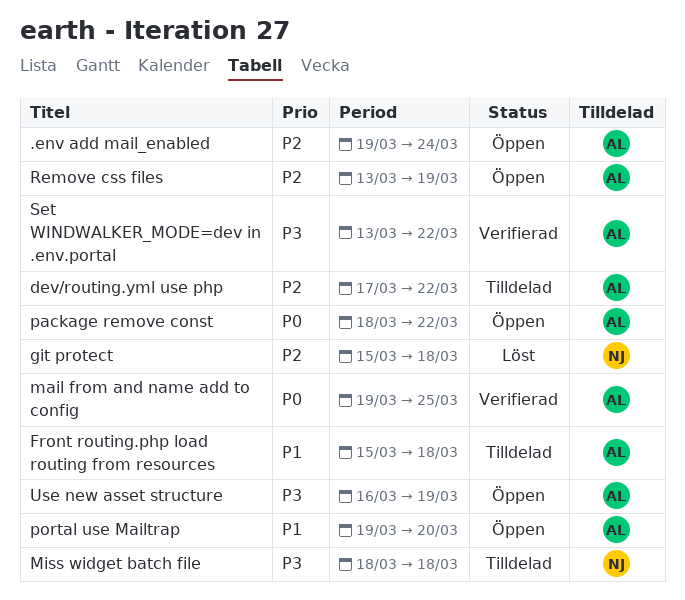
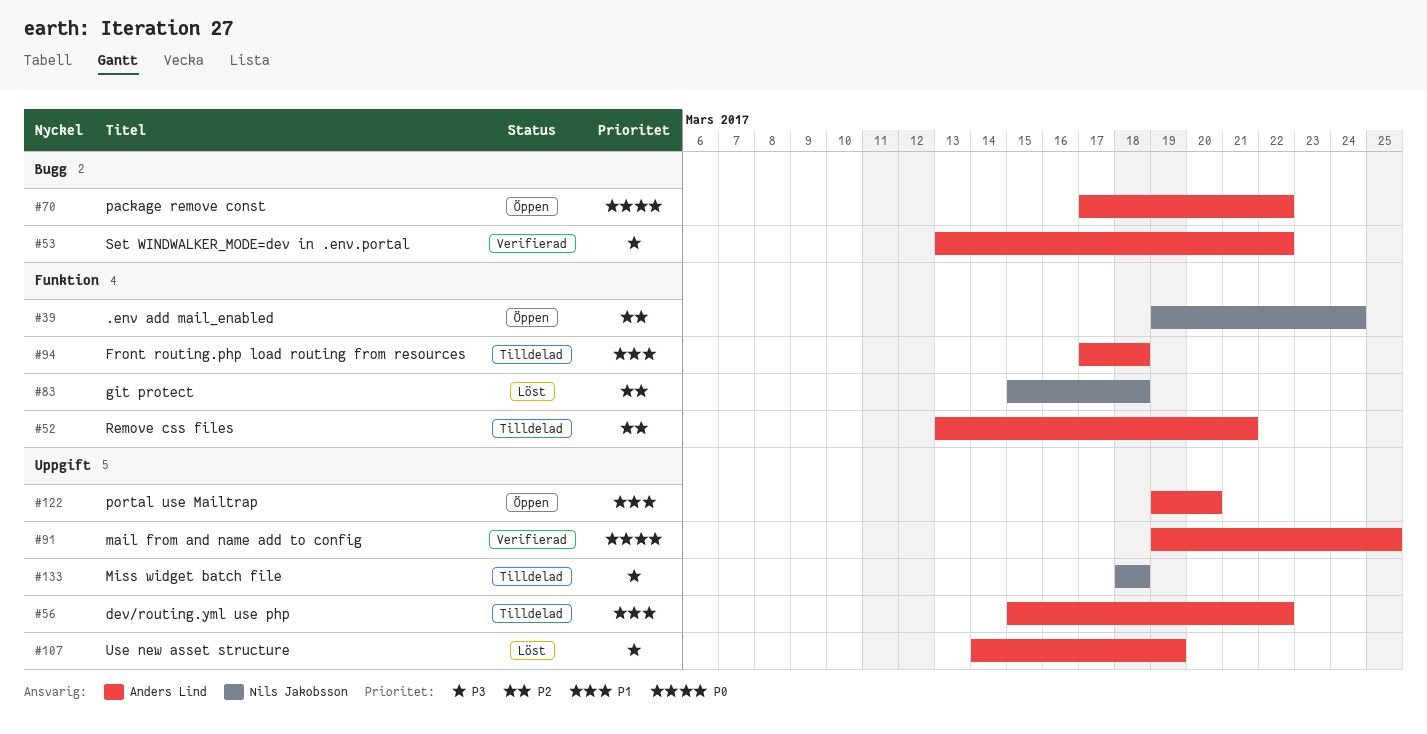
.env add mail_enabled, owner: Anders Lind -> Nils Jakobsson
dev/routing.yml use php, priority: P2 -> P1
dev/routing.yml use php, start: Mar 17 -> Mar 15
Front routing.php load routing from resources, start: Mar 15 -> Mar 17
package remove const, start: Mar 18 -> Mar 17
Remove css files, status: Öppen -> Tilldelad
Remove css files, due: Mar 19 -> Mar 21
Use new asset structure, status: Öppen -> Löst
Use new asset structure, start: Mar 16 -> Mar 14

